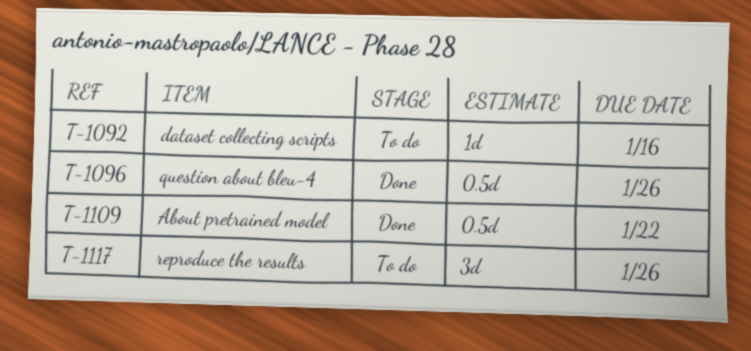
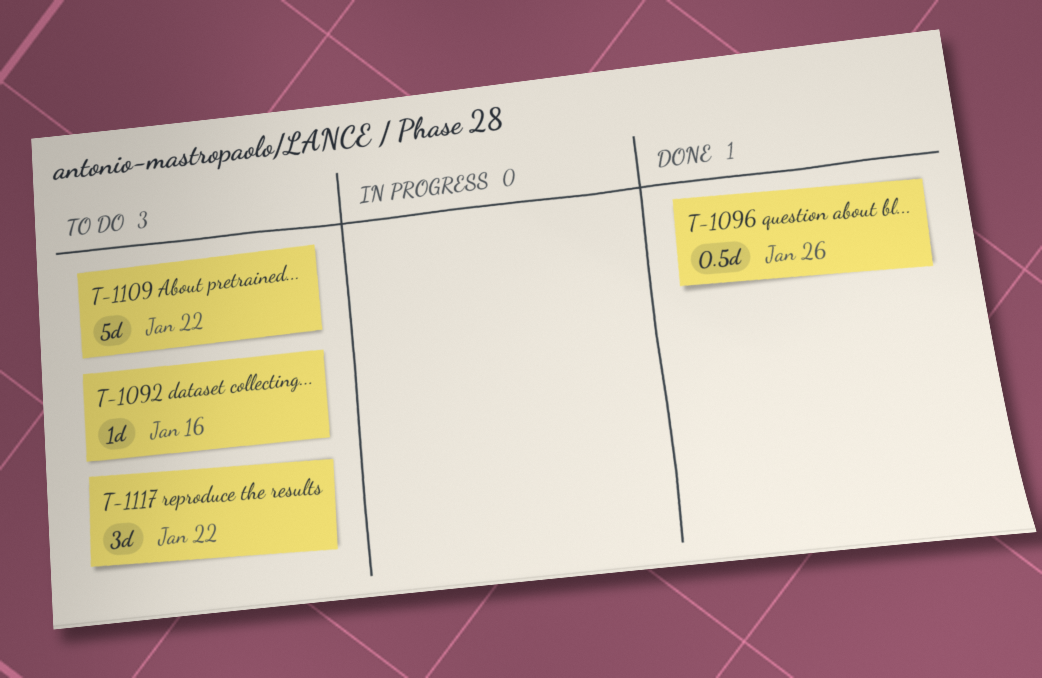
T-1109, status: Done -> To do
T-1109, estimate: 0.5d -> 5d
T-1117, due: Jan 26 -> Jan 22

